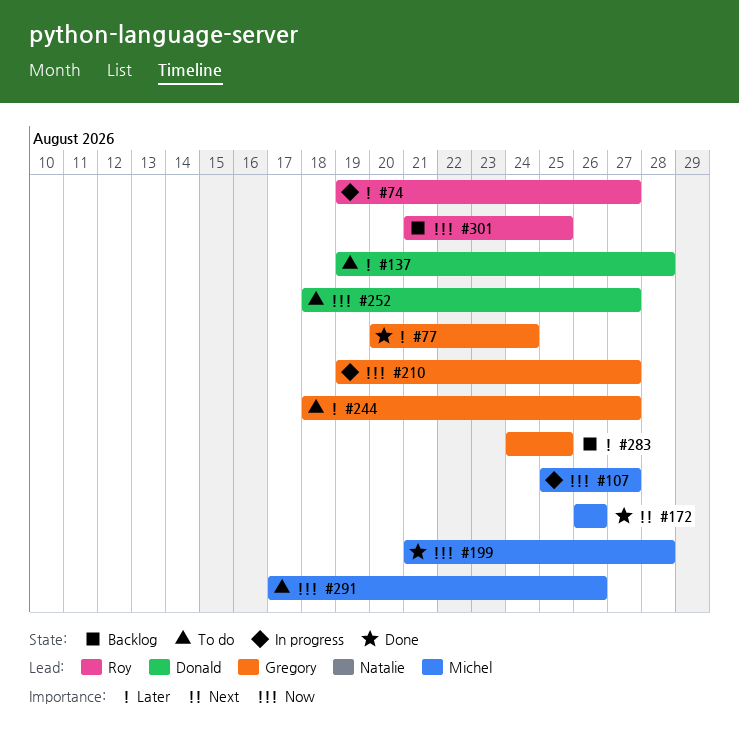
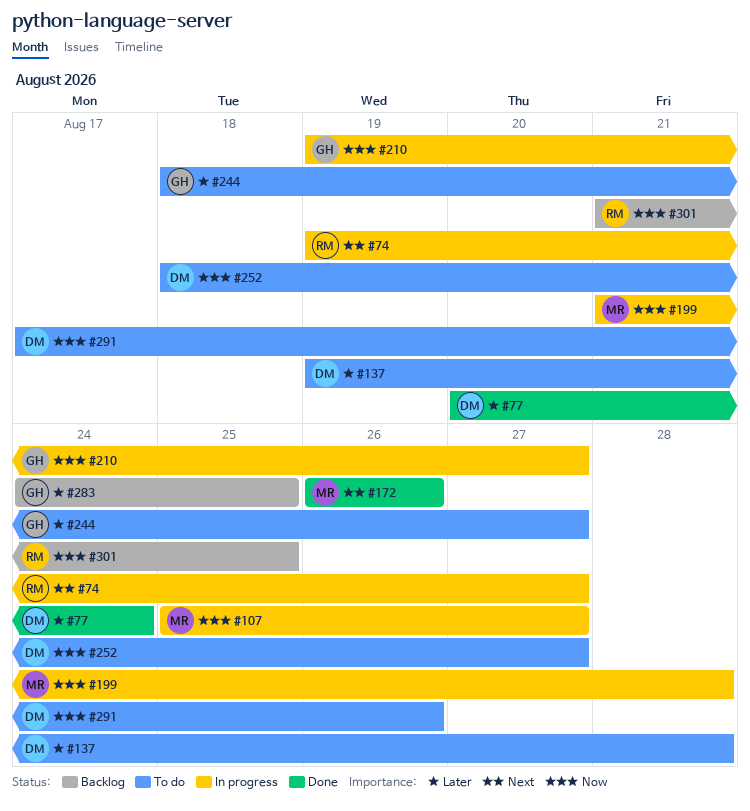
#74, priority: Later -> Next
#77, owner: Gregory -> Donald
#199, status: Done -> In progress
#291, owner: Michel -> Donald

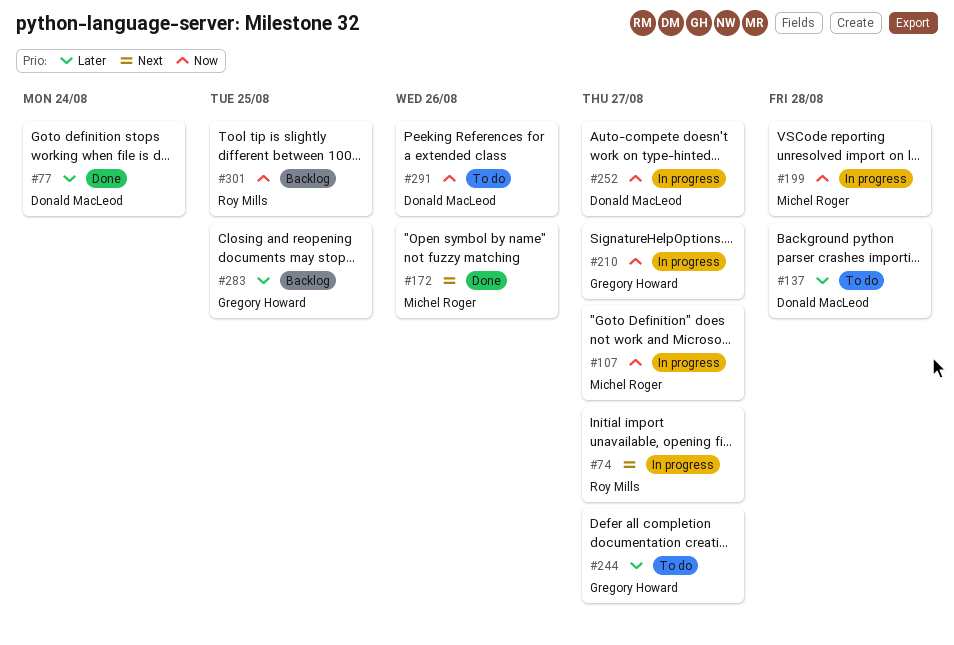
#252, status: To do -> In progress

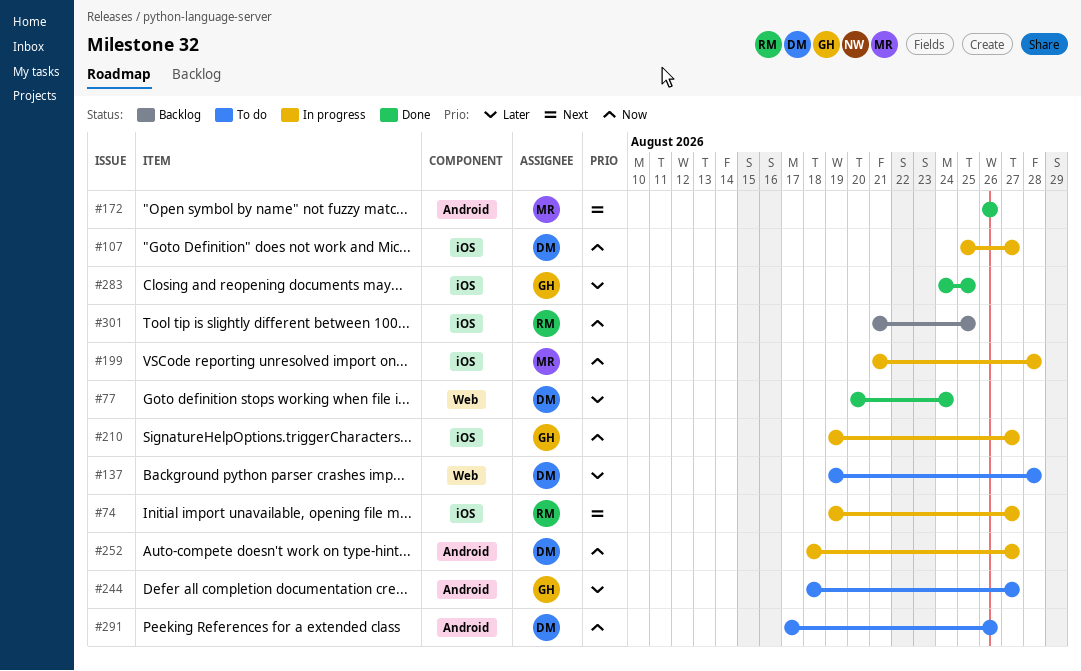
#107, owner: Michel Roger -> Donald MacLeod
#283, status: Backlog -> Done

